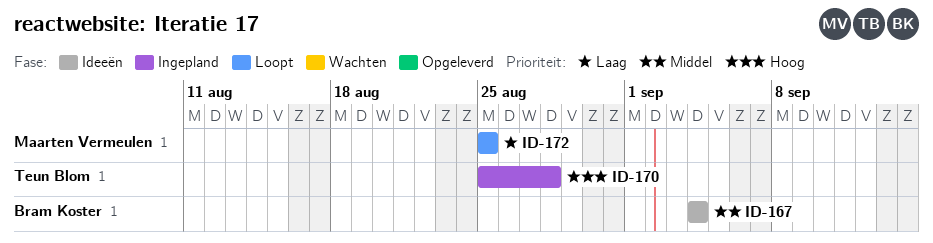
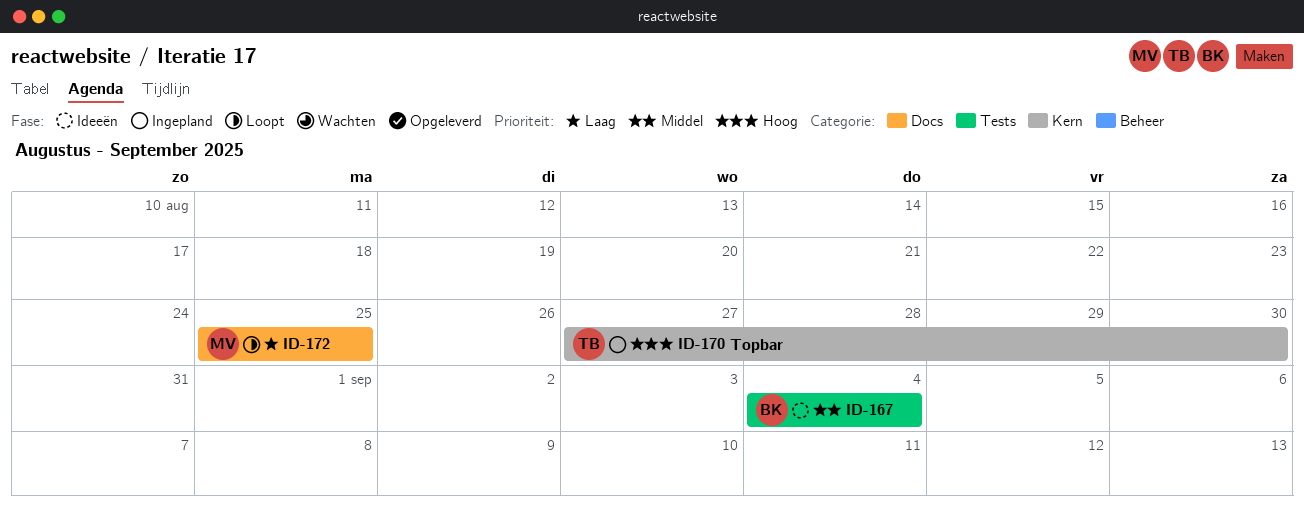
ID-170, start: Aug 25 -> Aug 27
ID-170, due: Aug 28 -> Aug 30

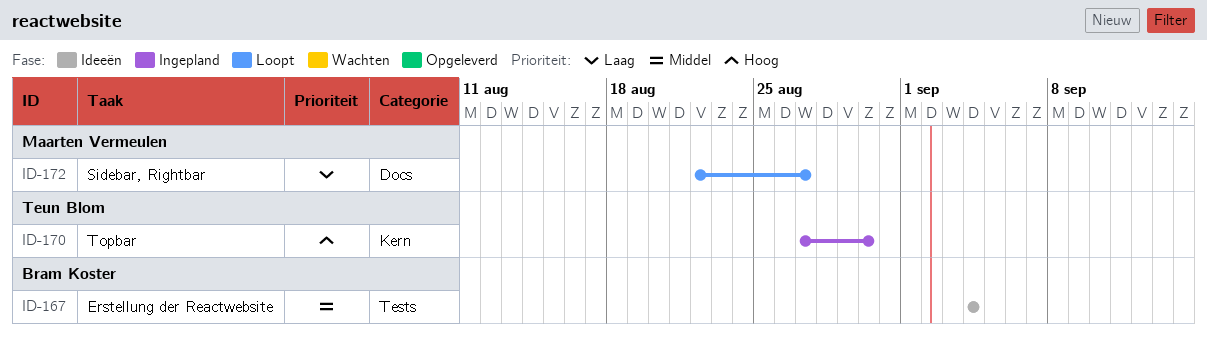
ID-172, start: Aug 25 -> Aug 22
ID-172, due: Aug 25 -> Aug 27

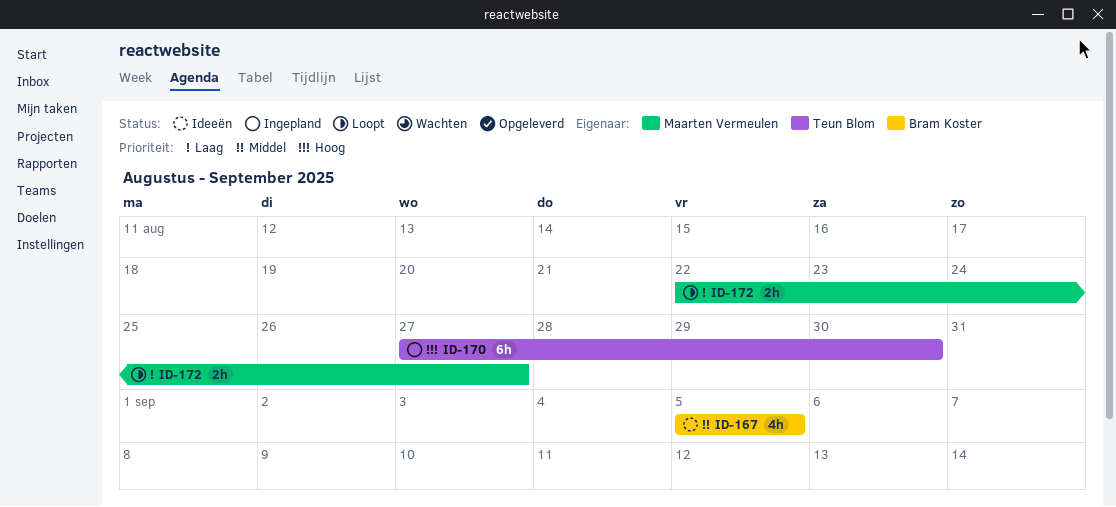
ID-167, start: Sep 4 -> Sep 5
ID-167, due: Sep 4 -> Sep 5

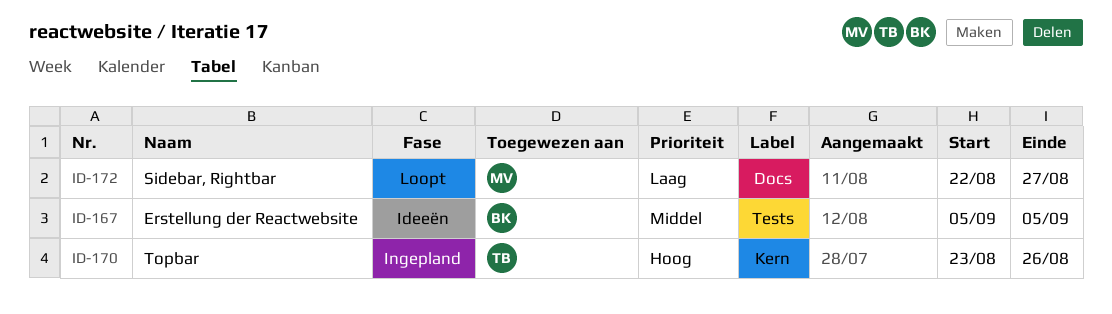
ID-170, start: Aug 27 -> Aug 23
ID-170, due: Aug 30 -> Aug 26

